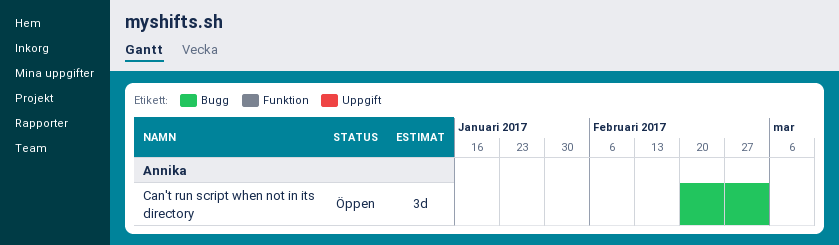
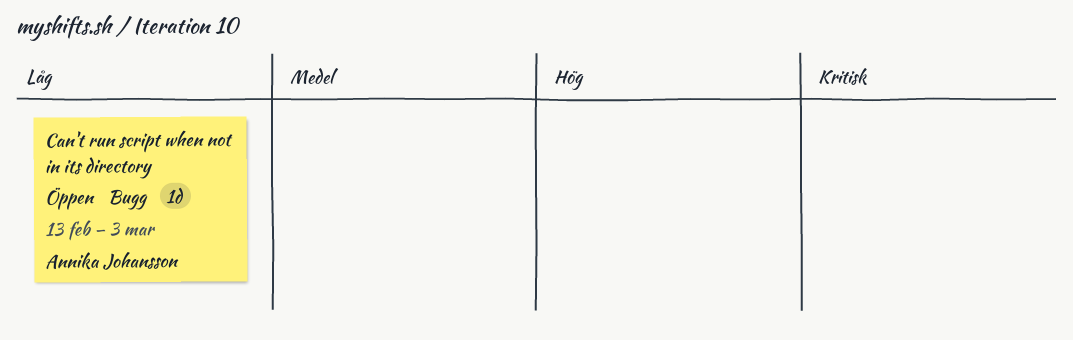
Can't run script when not in its directory, estimate: 3d -> 1d
Can't run script when not in its directory, start: Feb 20 -> Feb 13

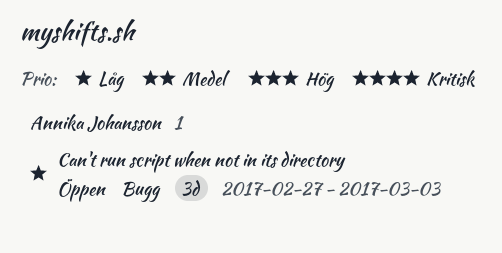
Can't run script when not in its directory, estimate: 1d -> 3d
Can't run script when not in its directory, start: Feb 13 -> Feb 27

